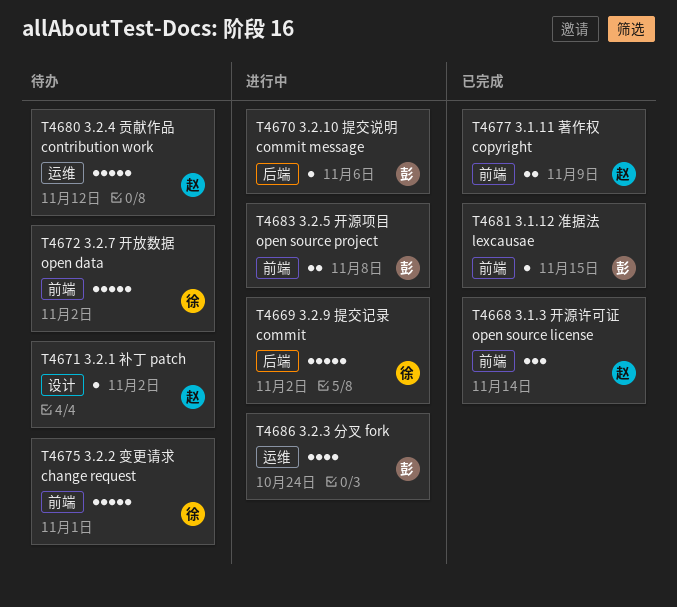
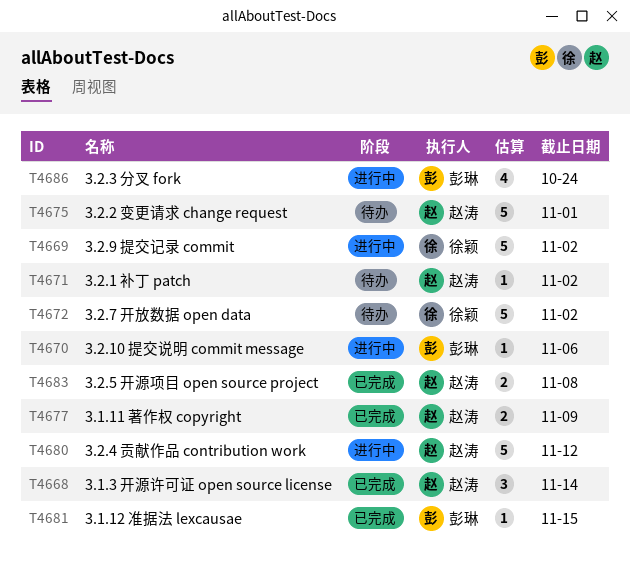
T4675, owner: 徐颖 -> 赵涛
T4680, status: 待办 -> 进行中
T4683, status: 进行中 -> 已完成
T4683, owner: 彭琳 -> 赵涛

